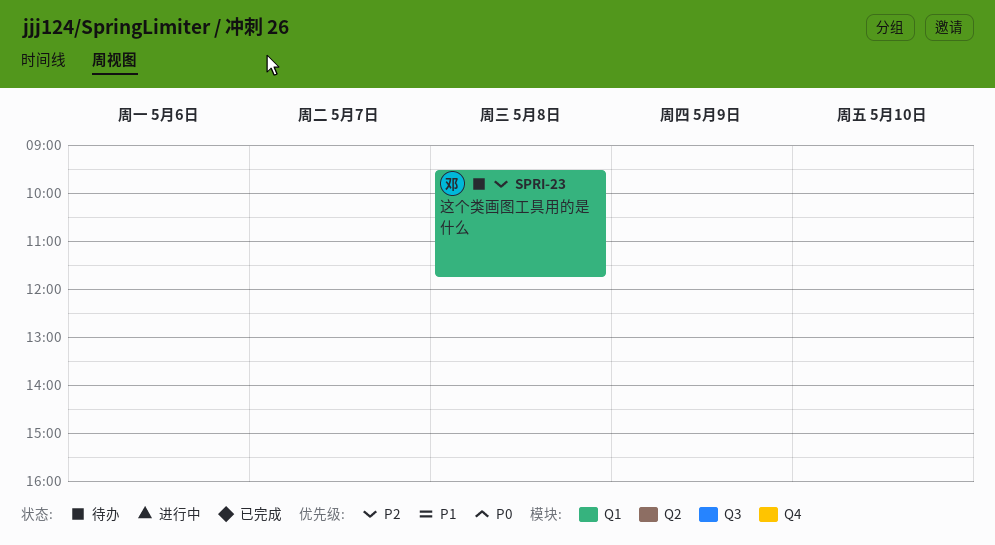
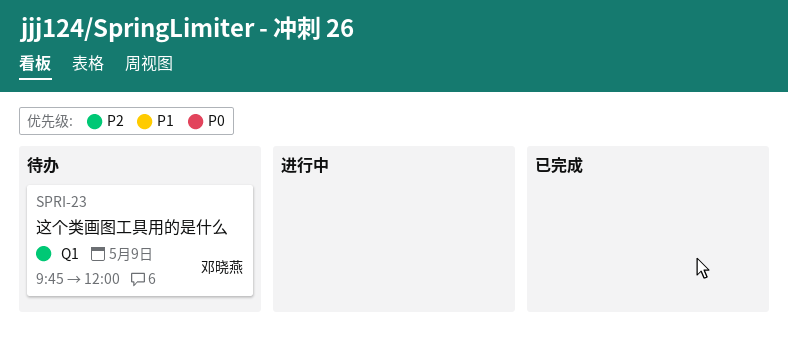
SPRI-23, day: May 8 -> May 9
SPRI-23, begins: 09:30 -> 09:45
SPRI-23, ends: 11:45 -> 12:00

